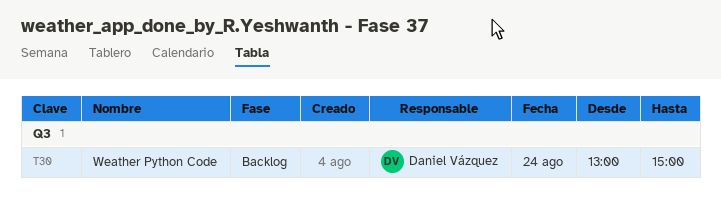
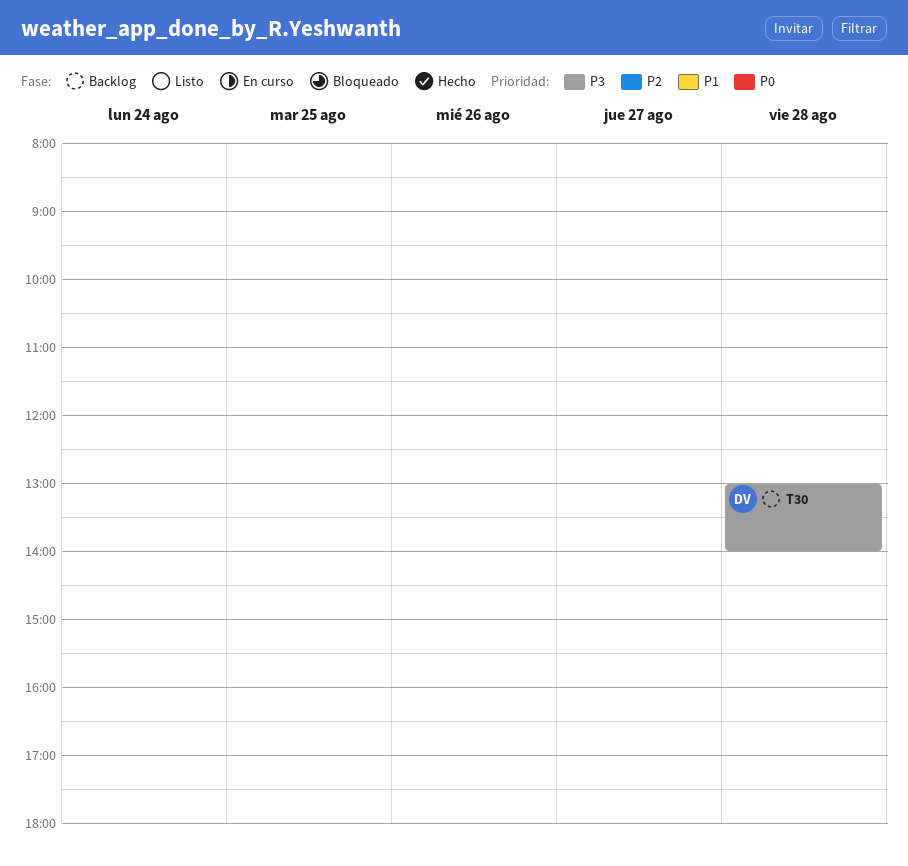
T30, day: Aug 24 -> Aug 28
T30, ends: 15:00 -> 14:00

